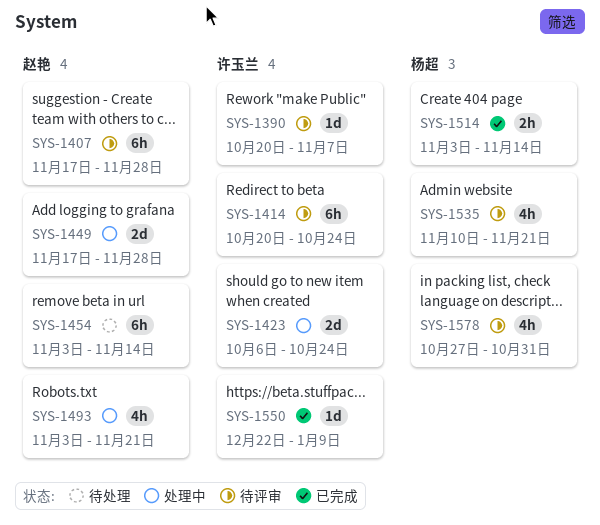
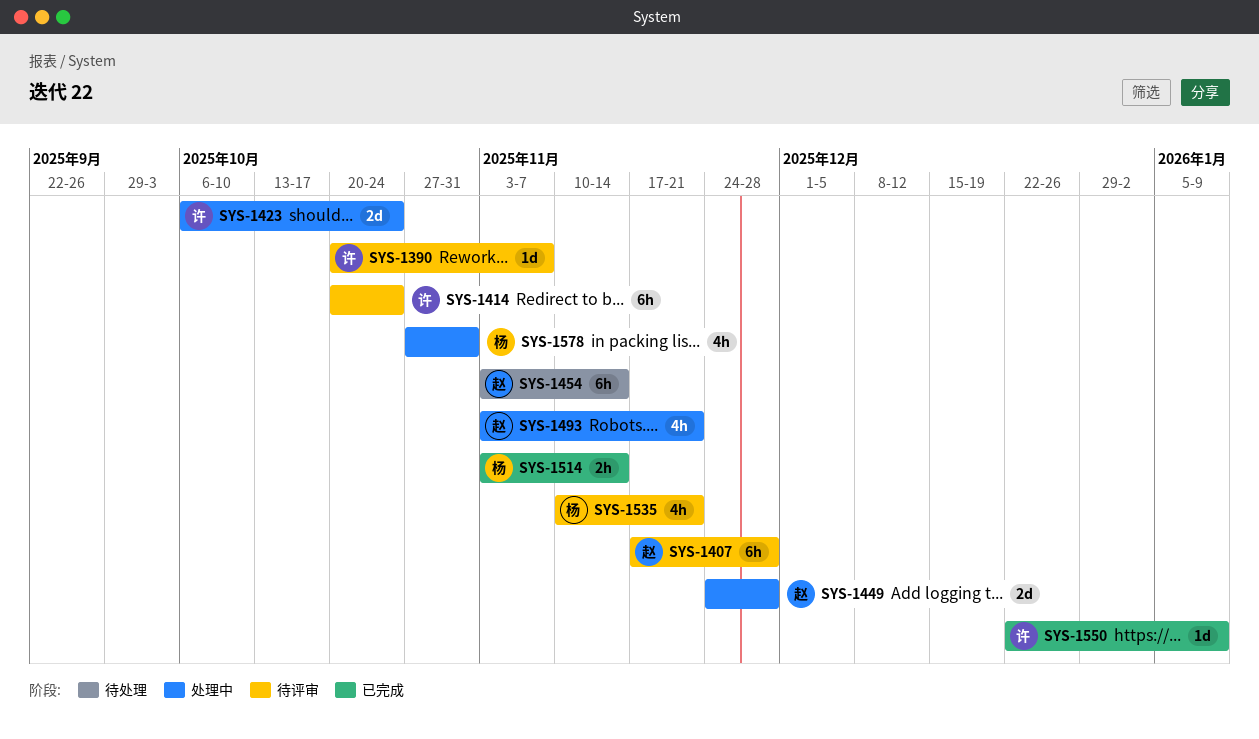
SYS-1449, start: Nov 17 -> Nov 24
SYS-1578, status: 待评审 -> 处理中

